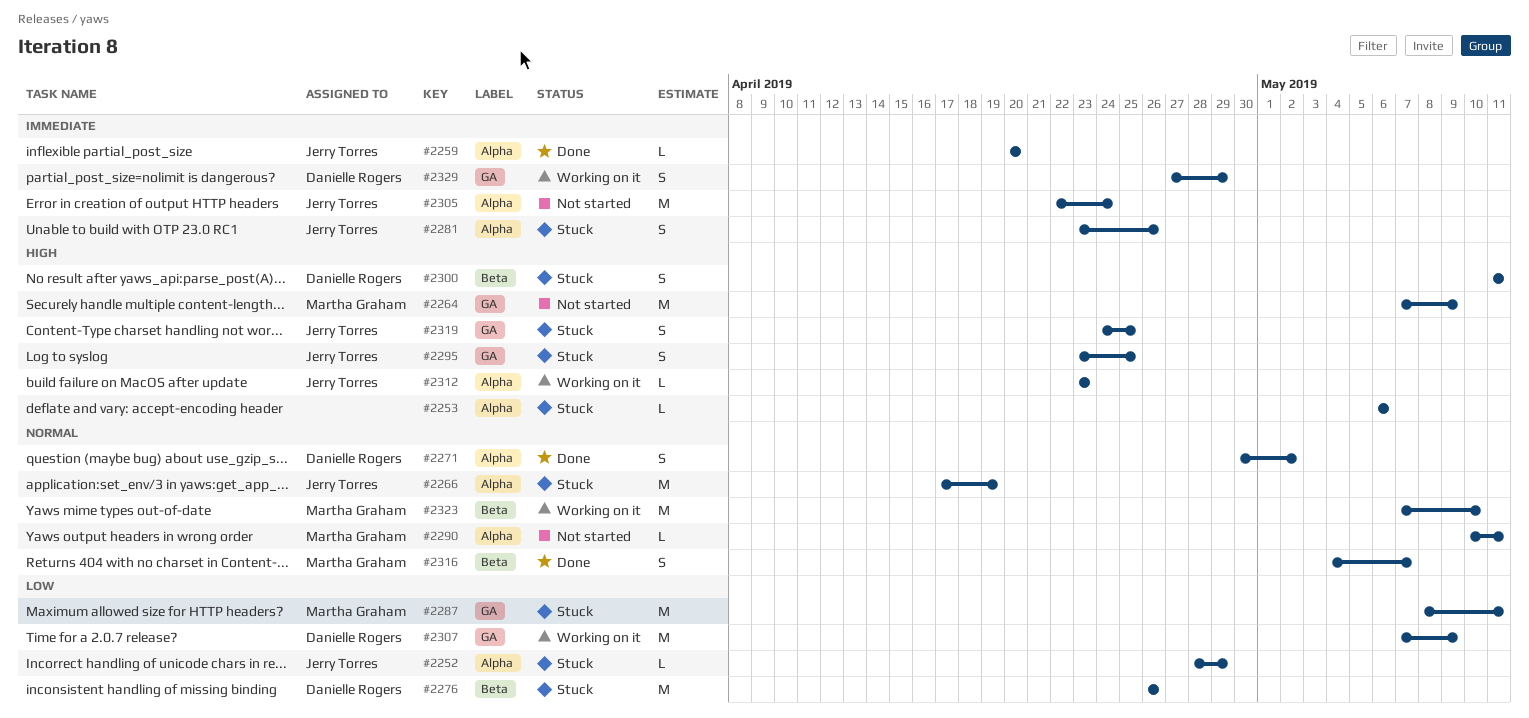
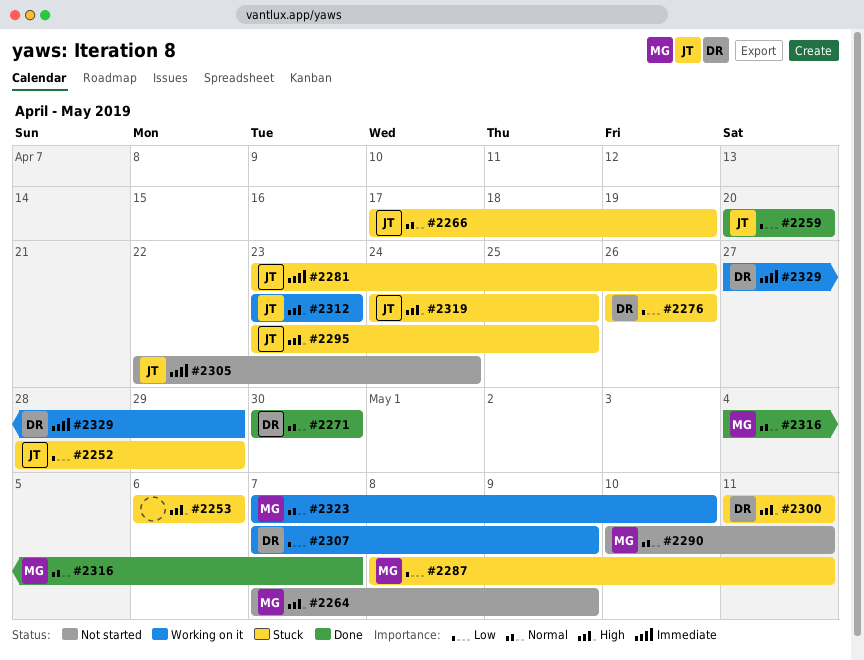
#2259, priority: Immediate -> Low
#2271, due: May 2 -> Apr 30

